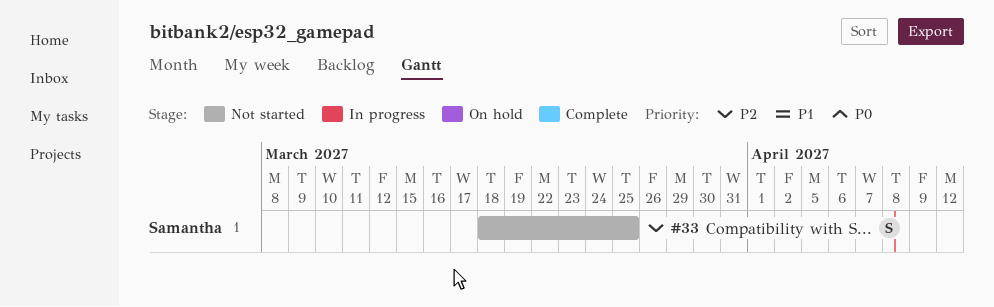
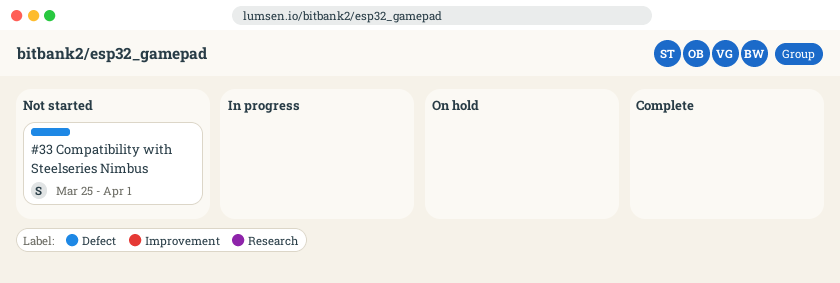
#33, start: Mar 18 -> Mar 25
#33, due: Mar 25 -> Apr 1

